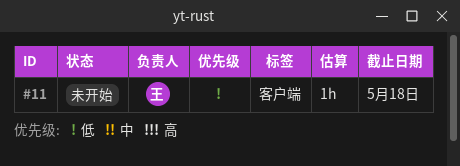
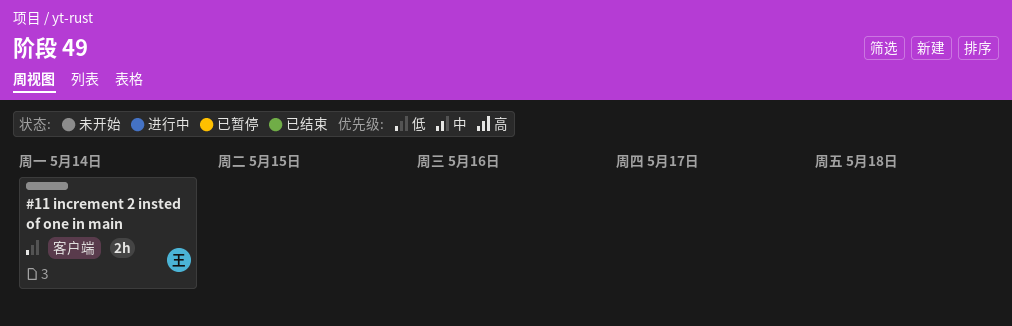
#11, estimate: 1h -> 2h
#11, due: May 18 -> May 14

